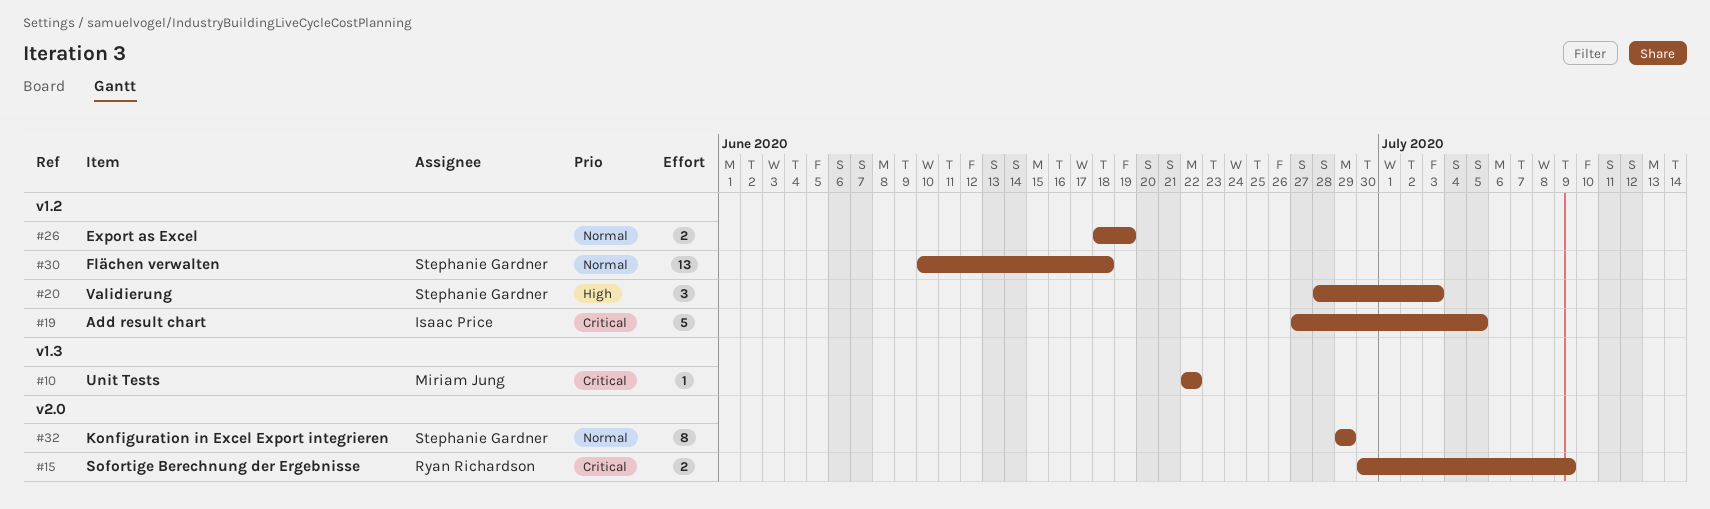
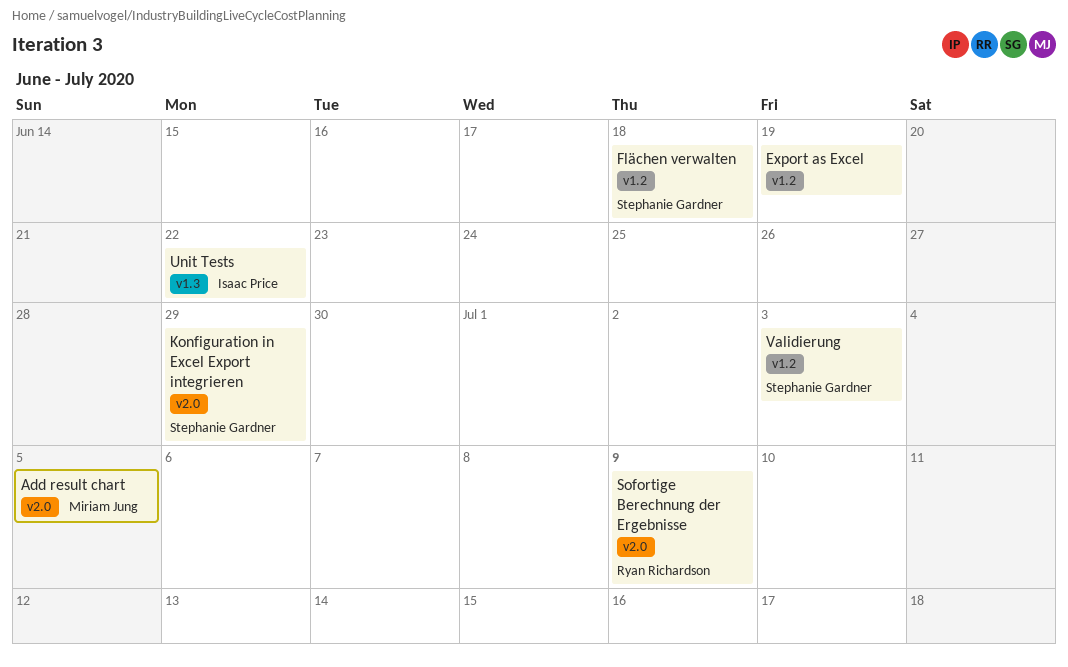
Add result chart, owner: Isaac Price -> Miriam Jung
Add result chart, label: v1.2 -> v2.0
Unit Tests, owner: Miriam Jung -> Isaac Price

